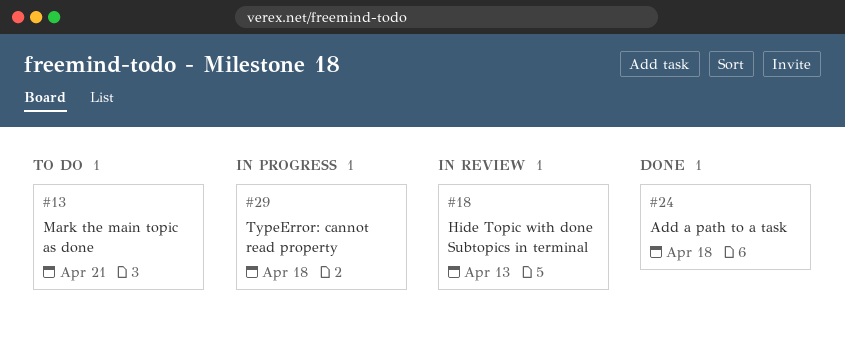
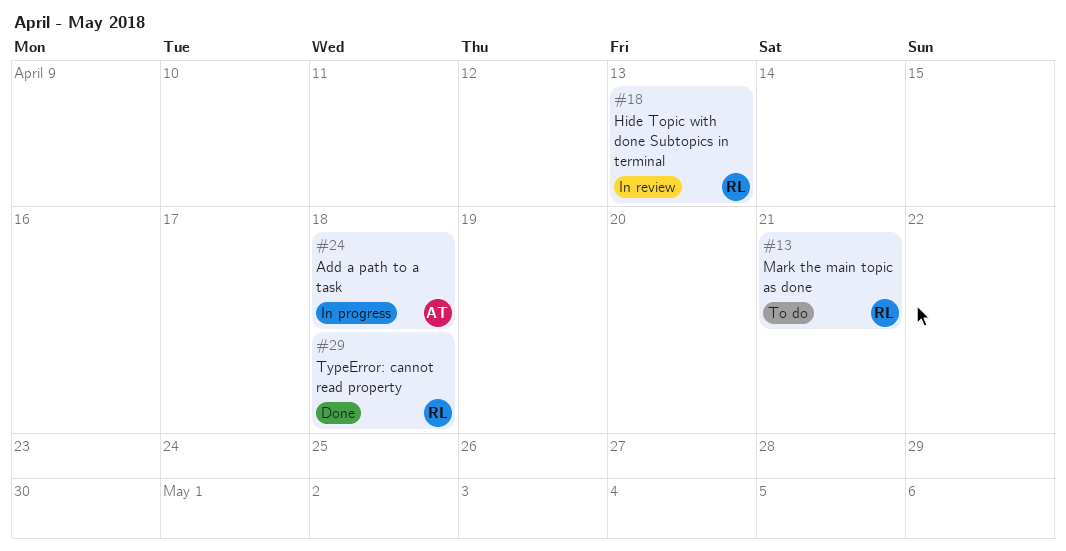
#24, status: Done -> In progress
#29, status: In progress -> Done

